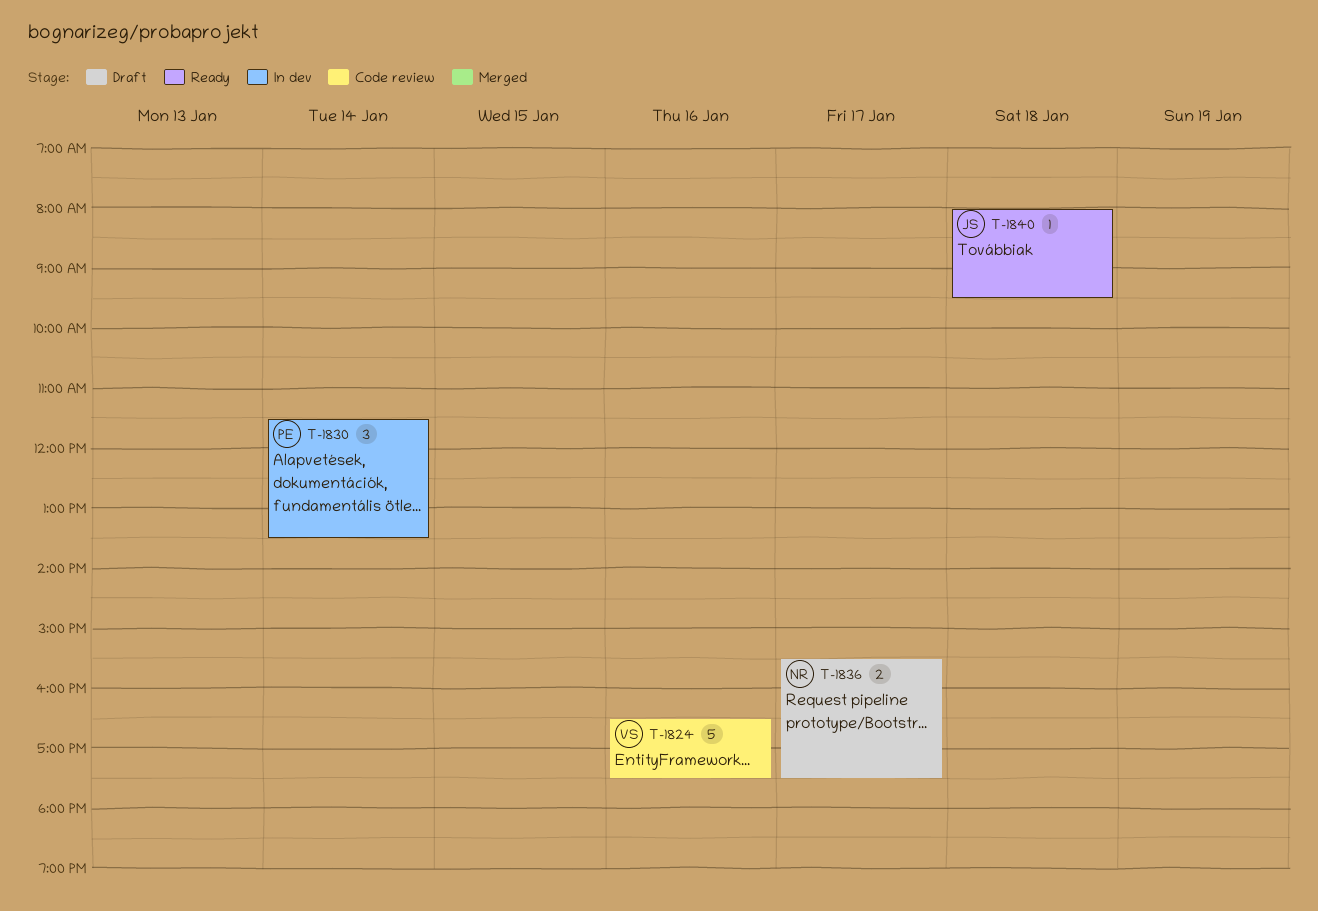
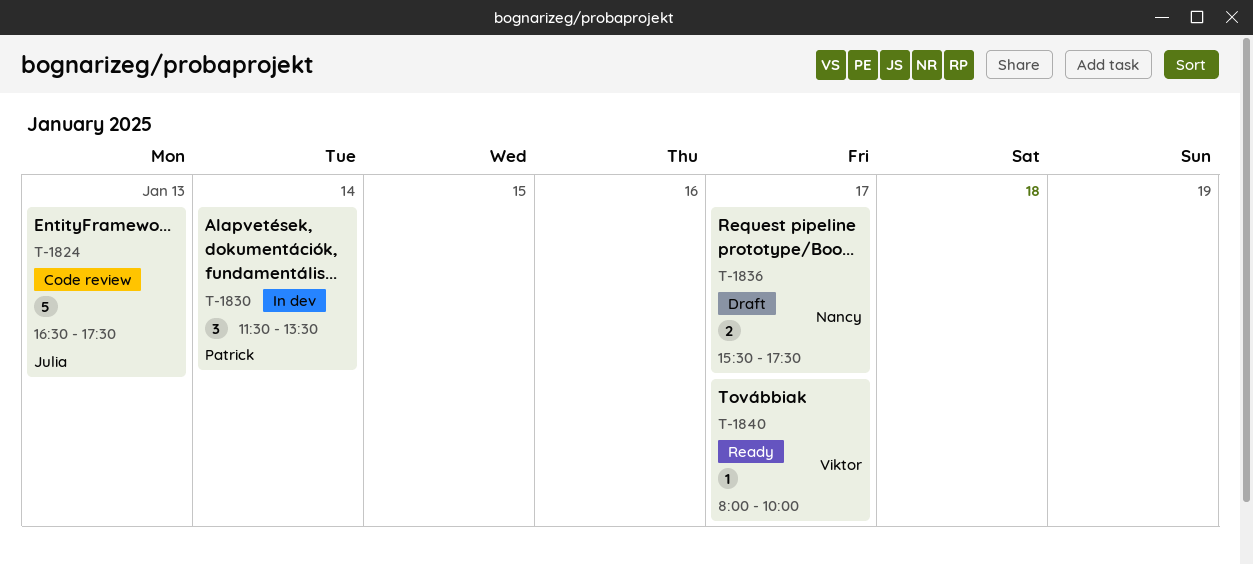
T-1824, owner: Viktor -> Julia
T-1824, day: Jan 16 -> Jan 13
T-1840, owner: Julia -> Viktor
T-1840, day: Jan 18 -> Jan 17
T-1840, ends: 09:30 -> 10:00

